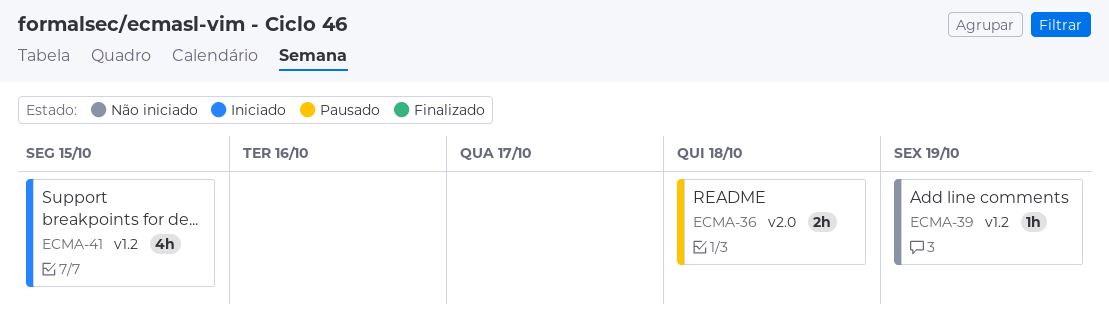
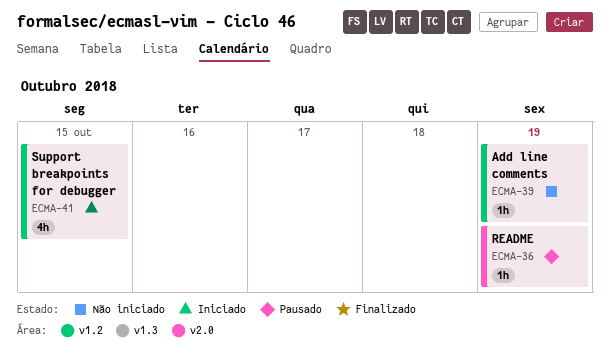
ECMA-36, estimate: 2h -> 1h
ECMA-36, due: Oct 18 -> Oct 19

